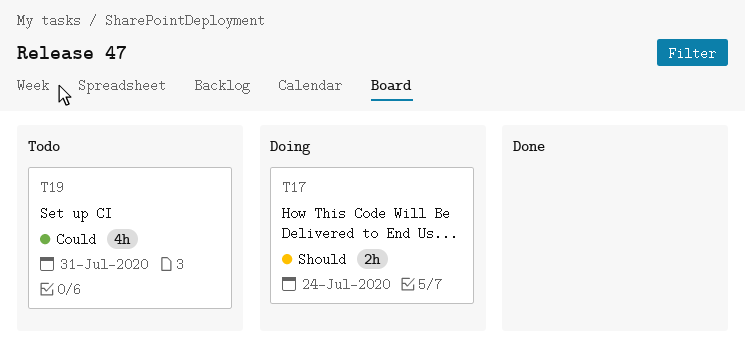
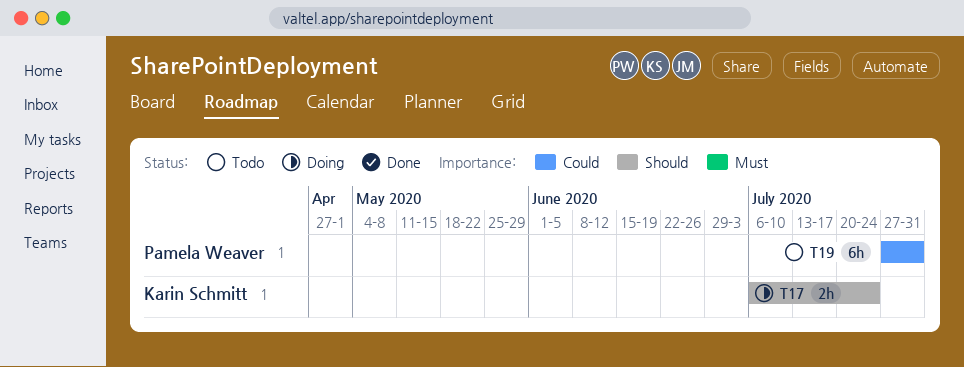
T19, estimate: 4h -> 6h

